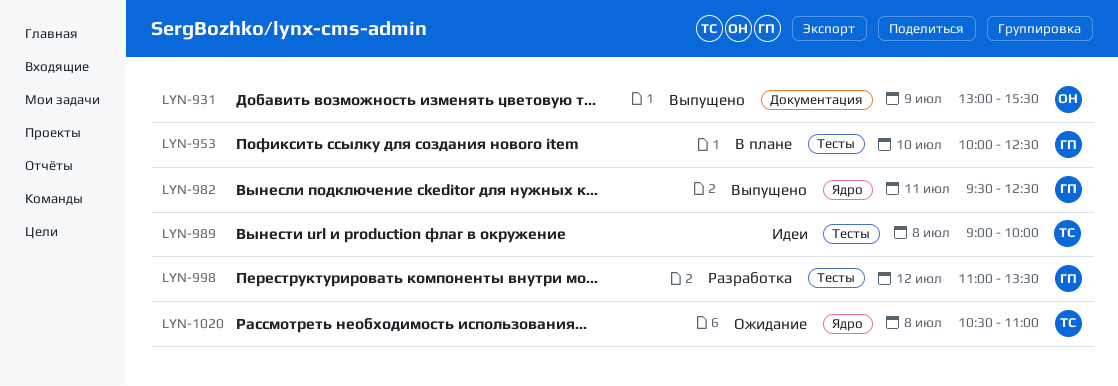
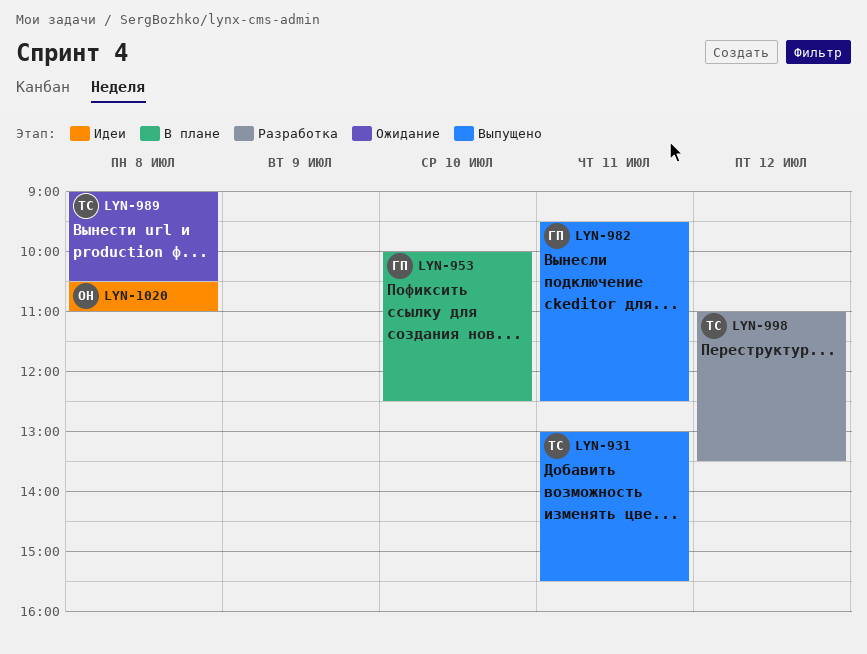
LYN-931, owner: ОН -> ТС
LYN-931, day: Jul 9 -> Jul 11
LYN-989, status: Идеи -> Ожидание
LYN-989, ends: 10:00 -> 10:30
LYN-998, owner: ГП -> ТС
LYN-1020, status: Ожидание -> Идеи
LYN-1020, owner: ТС -> ОН

